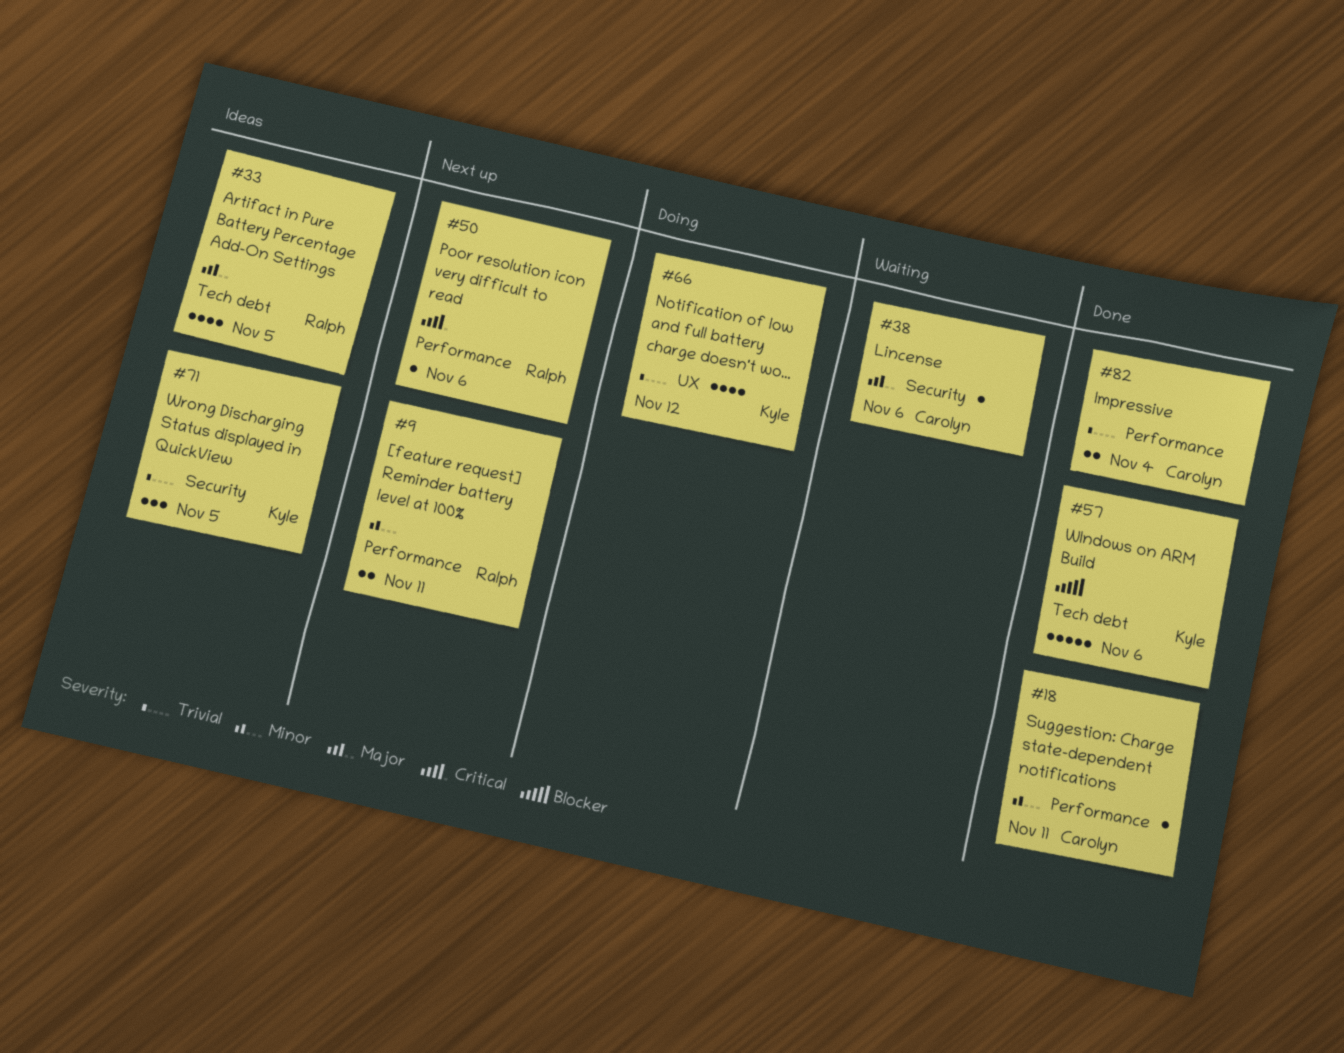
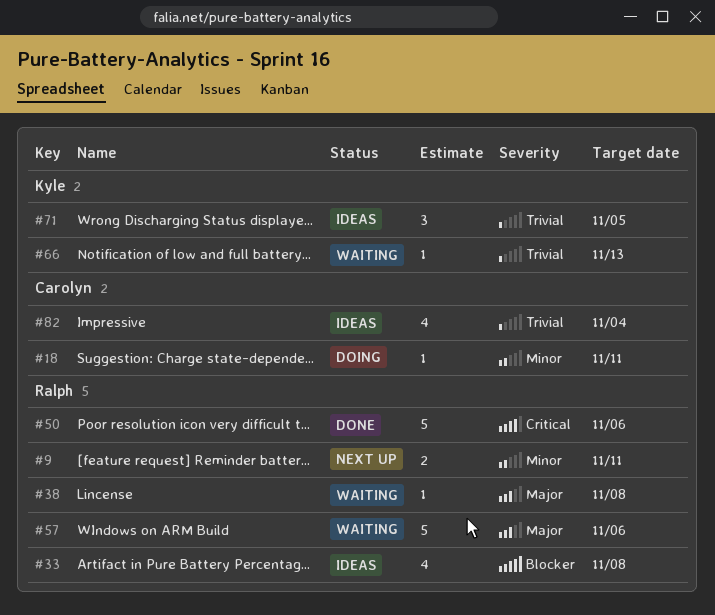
#18, status: Done -> Doing
#33, priority: Major -> Blocker
#33, due: Nov 5 -> Nov 8
#38, owner: Carolyn -> Ralph
#38, due: Nov 6 -> Nov 8
#50, status: Next up -> Done
#50, estimate: 1 -> 5
#57, status: Done -> Waiting
#57, owner: Kyle -> Ralph
#57, priority: Blocker -> Major
#66, status: Doing -> Waiting
#66, estimate: 4 -> 1
#66, due: Nov 12 -> Nov 13
#82, status: Done -> Ideas
#82, estimate: 2 -> 4

